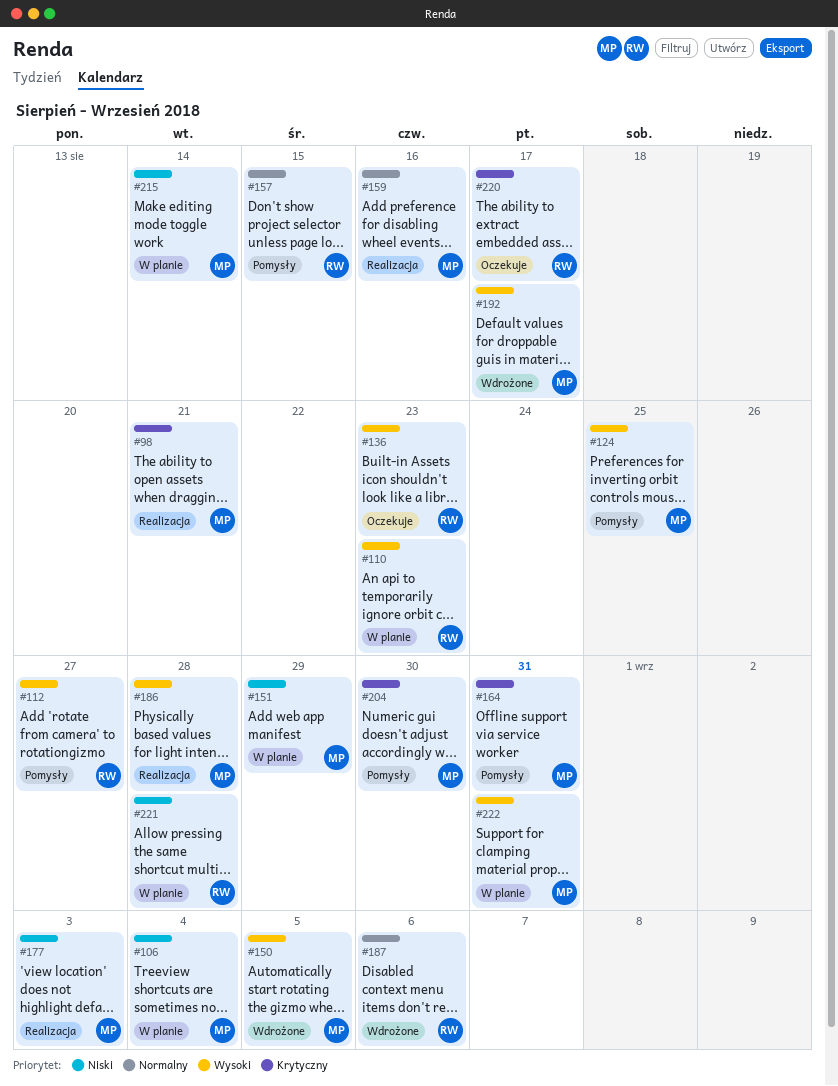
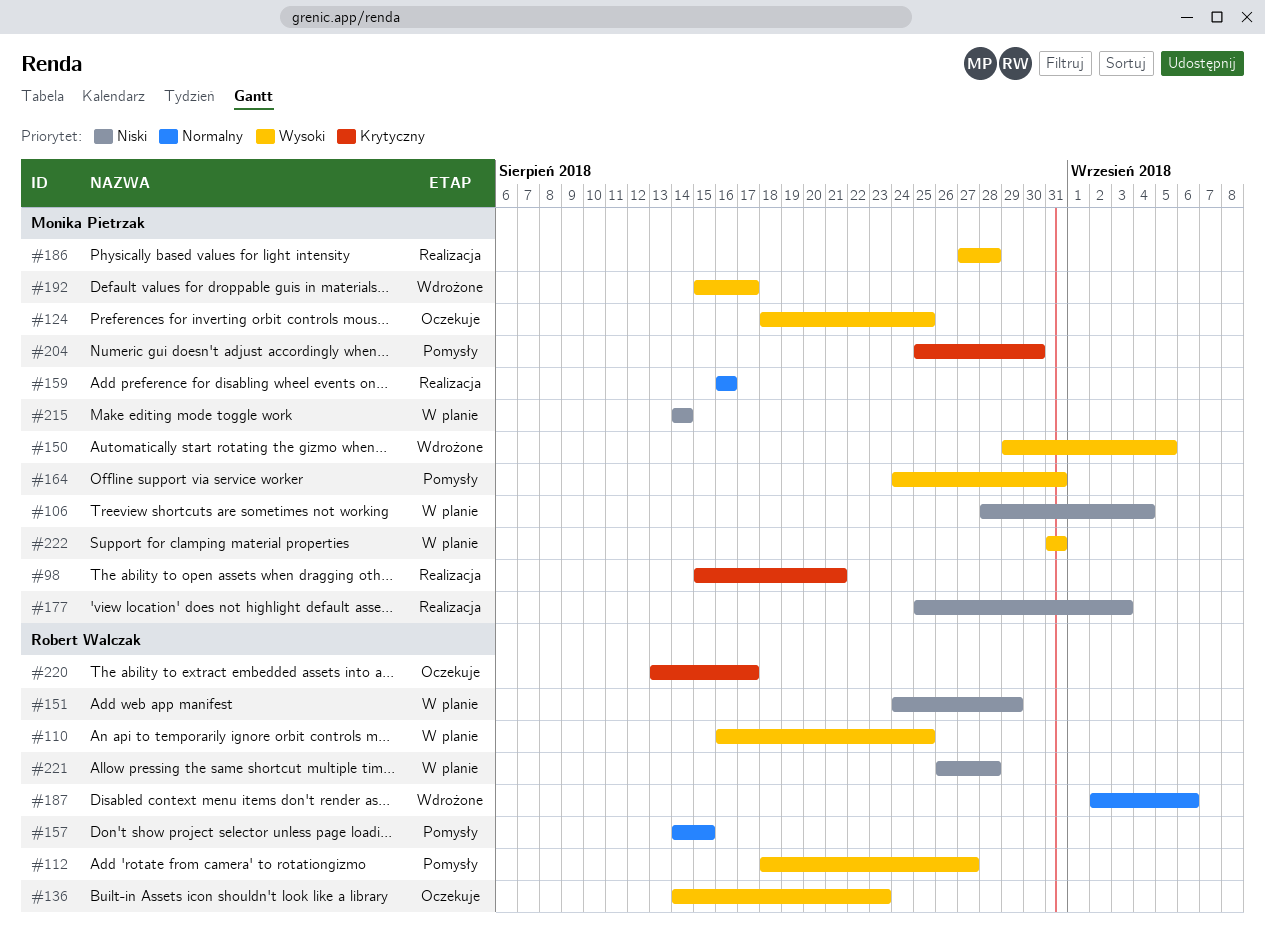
#110, due: Aug 23 -> Aug 25
#124, status: Pomysły -> Oczekuje
#151, owner: Monika Pietrzak -> Robert Walczak
#164, priority: Krytyczny -> Wysoki

